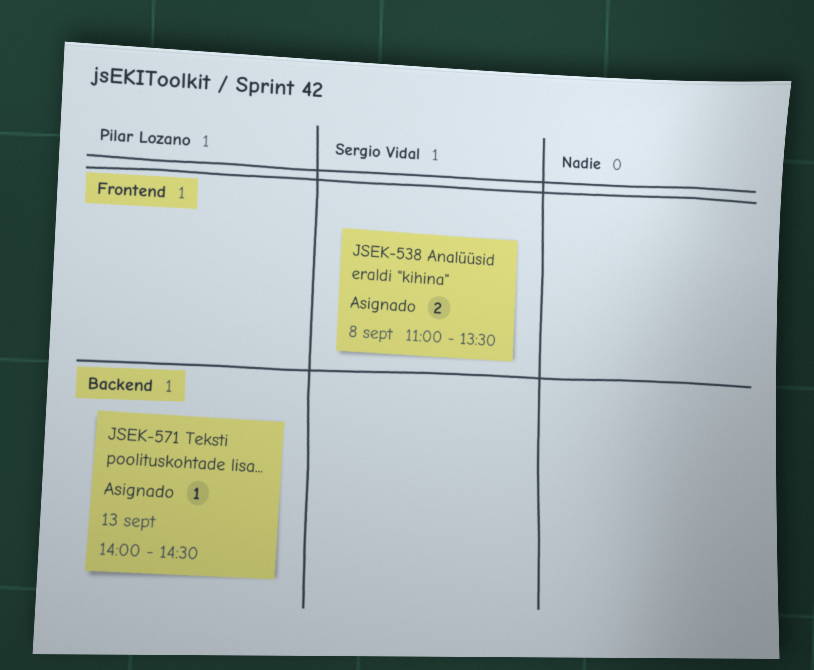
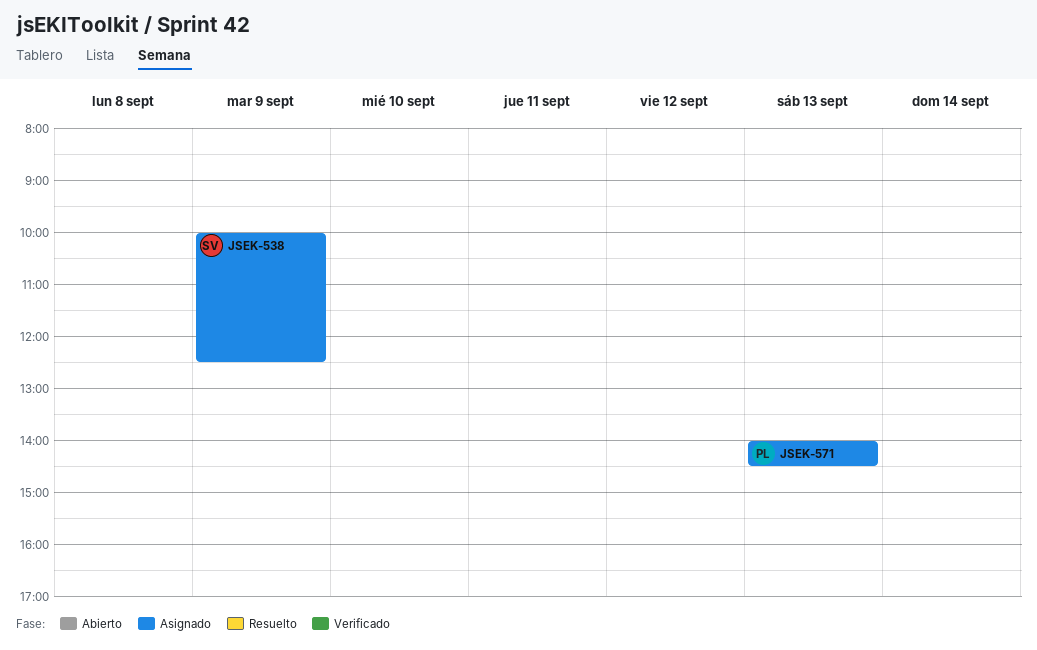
JSEK-538, day: Sep 8 -> Sep 9
JSEK-538, begins: 11:00 -> 10:00
JSEK-538, ends: 13:30 -> 12:30

